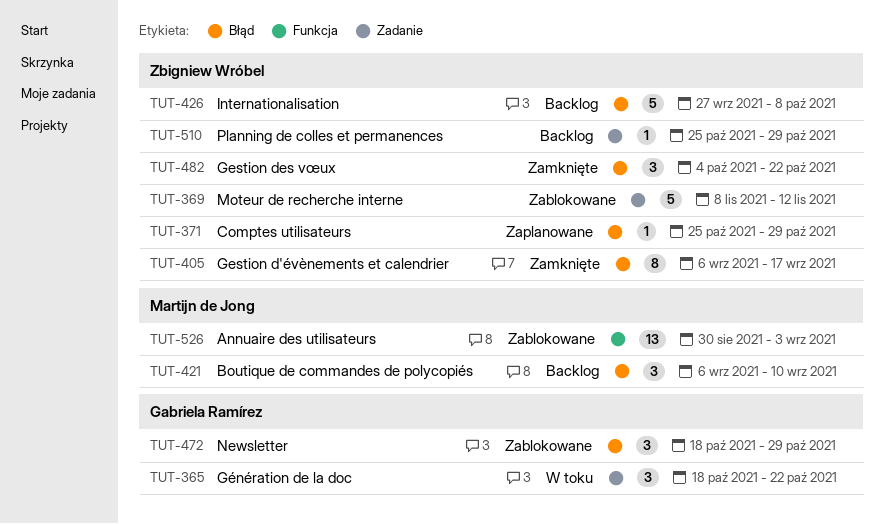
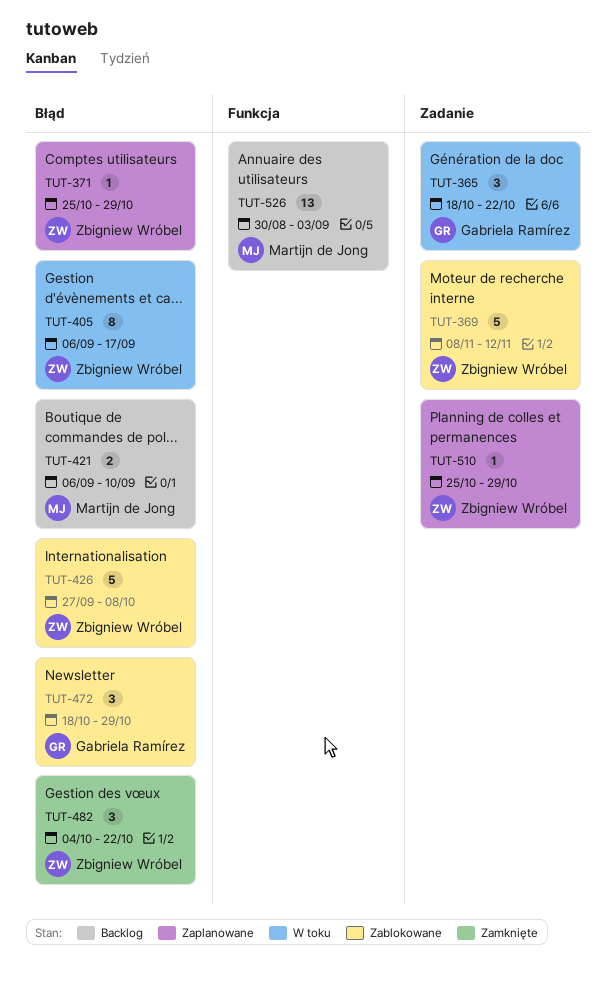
TUT-405, status: Zamknięte -> W toku
TUT-421, estimate: 3 -> 2
TUT-426, status: Backlog -> Zablokowane
TUT-510, status: Backlog -> Zaplanowane
TUT-526, status: Zablokowane -> Backlog

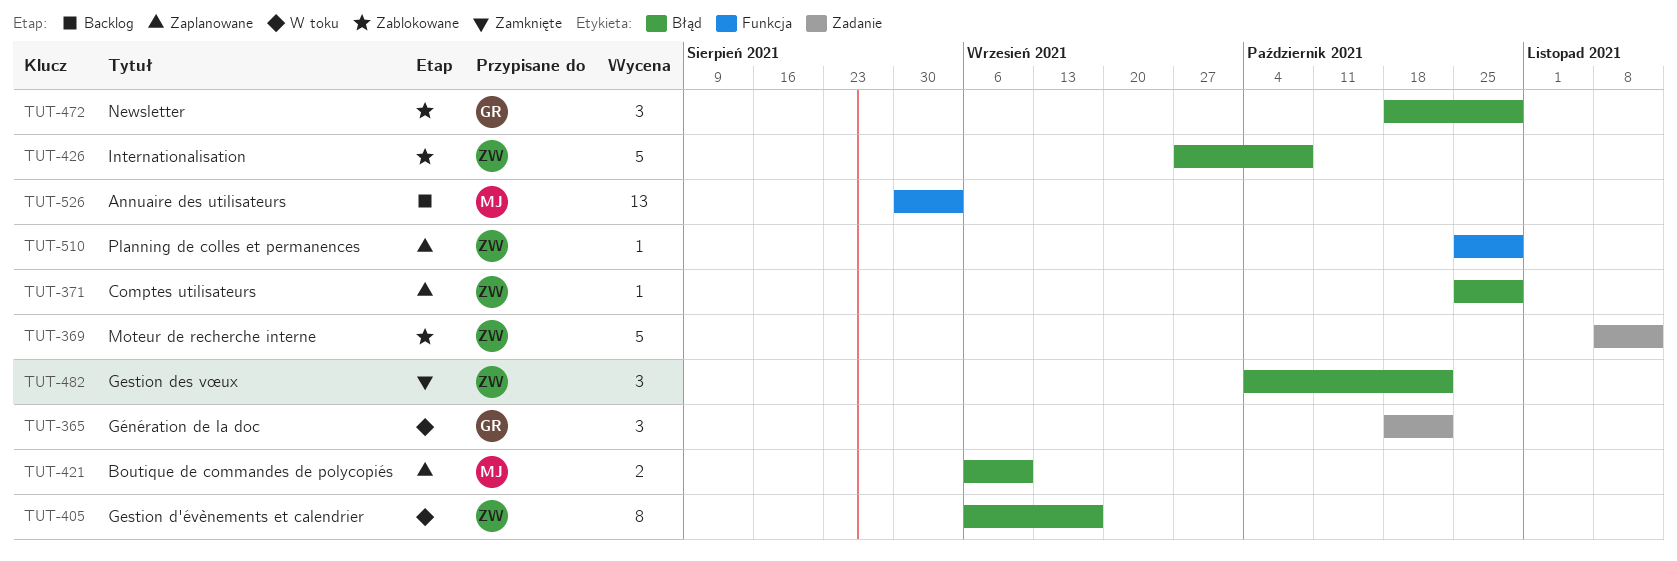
TUT-421, status: Backlog -> Zaplanowane
TUT-510, label: Zadanie -> Funkcja

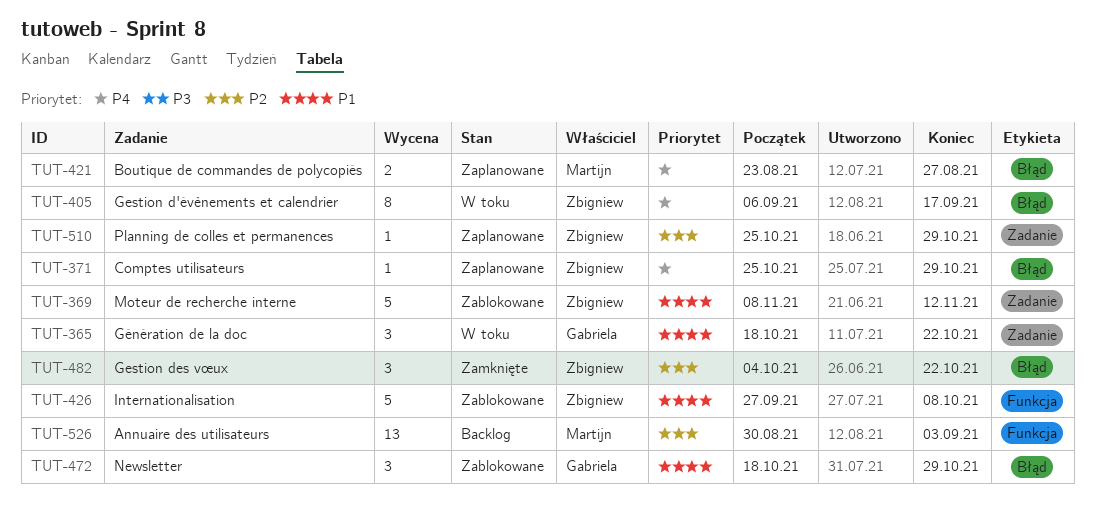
TUT-421, start: Sep 6 -> Aug 23
TUT-421, due: Sep 10 -> Aug 27
TUT-426, label: Błąd -> Funkcja
TUT-510, label: Funkcja -> Zadanie

